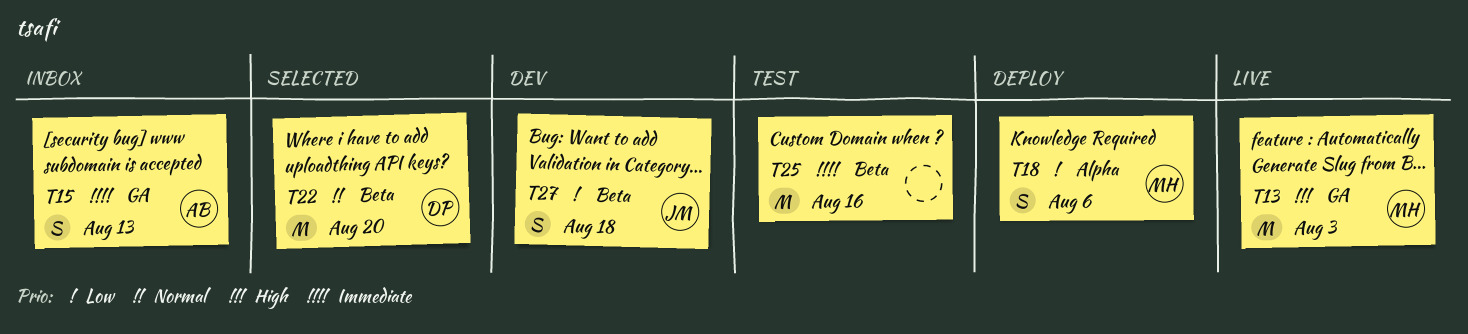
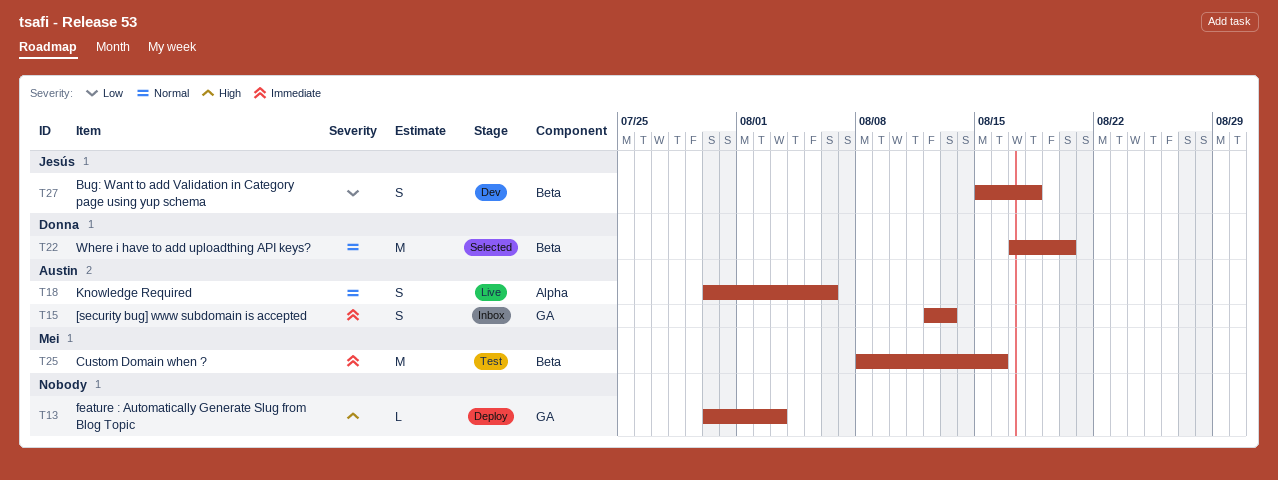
T13, status: Live -> Deploy
T13, owner: Mei -> none
T13, estimate: M -> L
T18, status: Deploy -> Live
T18, owner: Mei -> Austin
T18, priority: Low -> Normal
T25, owner: none -> Mei

